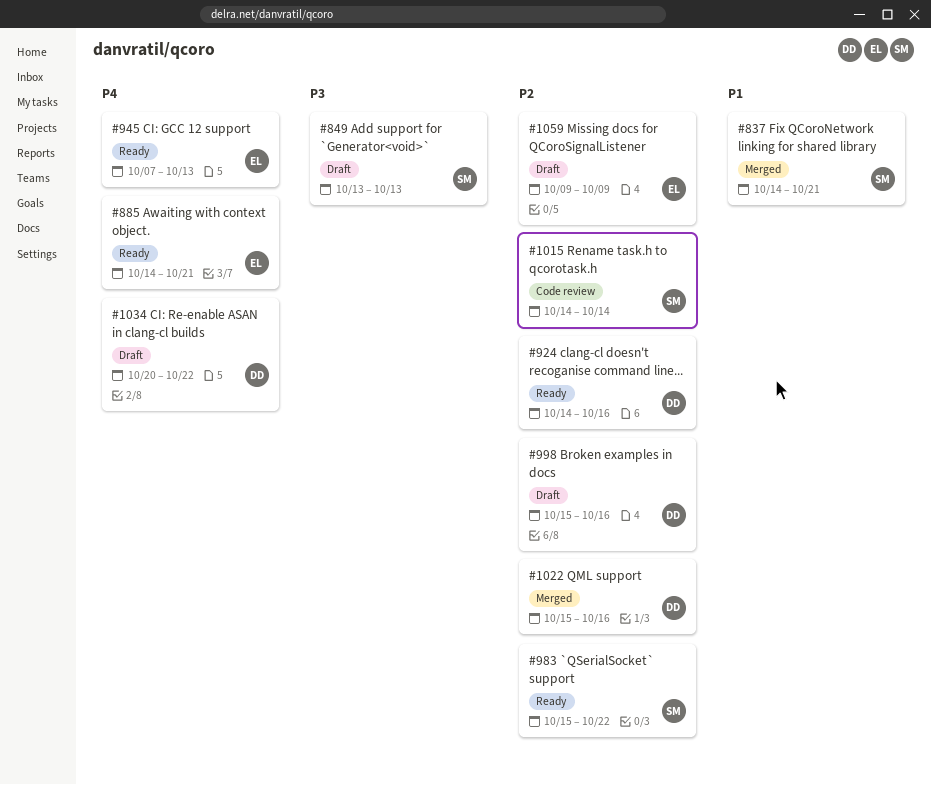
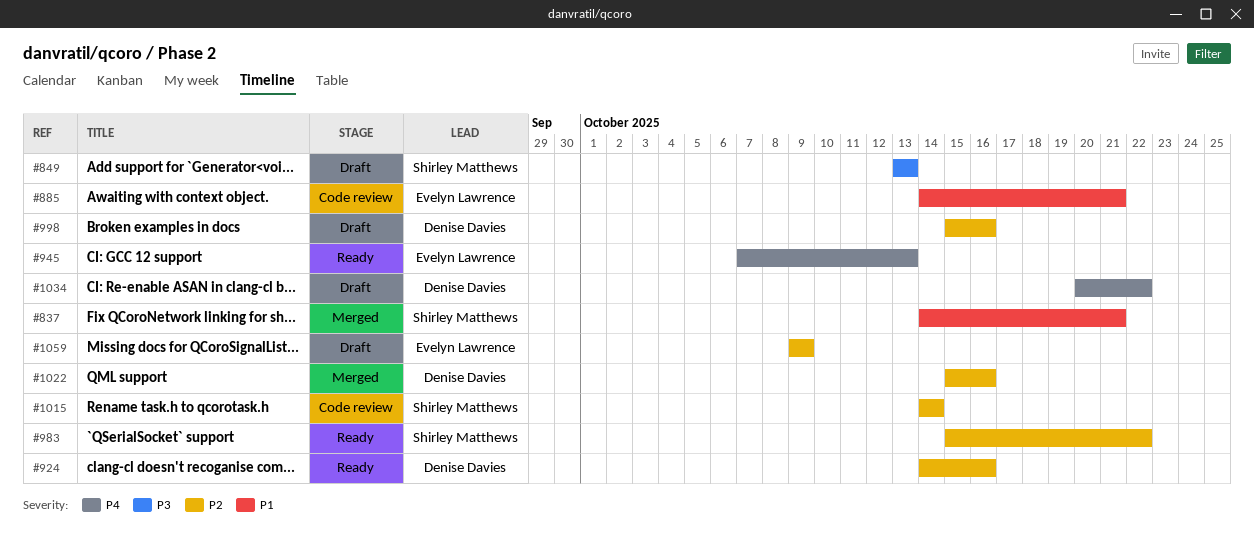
#885, status: Ready -> Code review
#885, priority: P4 -> P1

